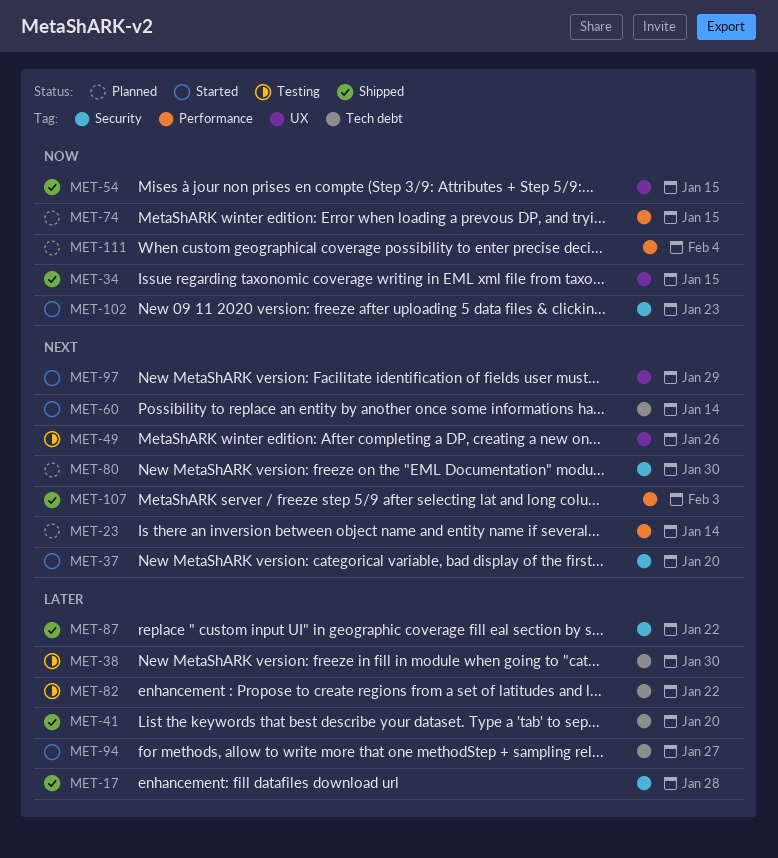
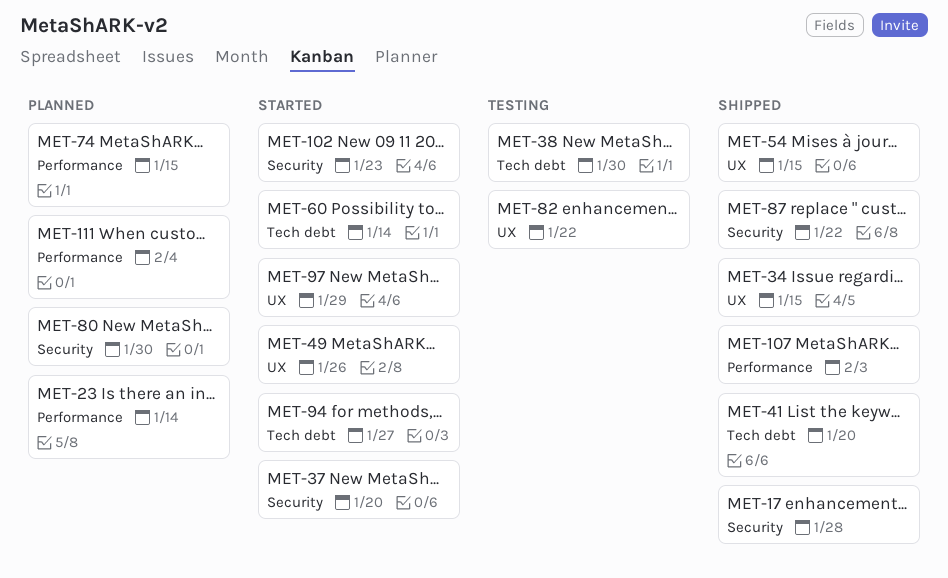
MET-49, status: Testing -> Started
MET-82, label: Tech debt -> UX

